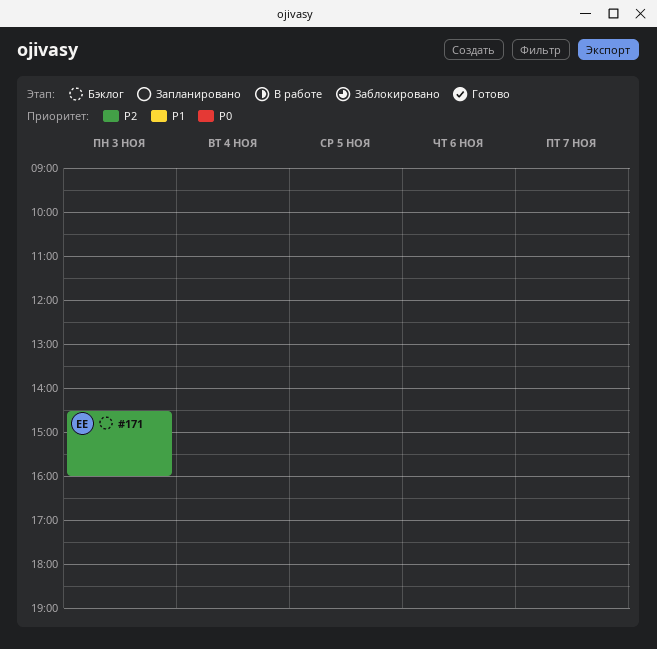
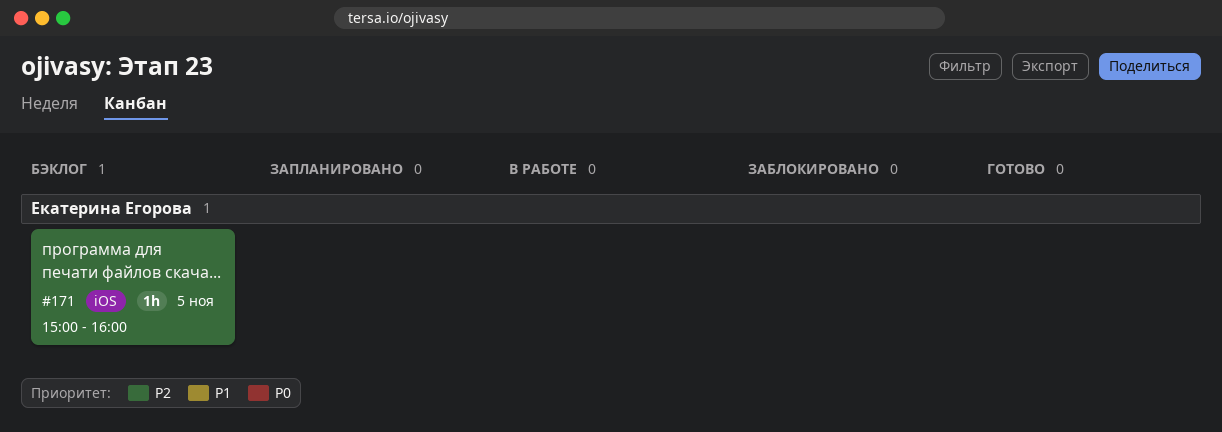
#171, day: Nov 3 -> Nov 5
#171, begins: 14:30 -> 15:00

